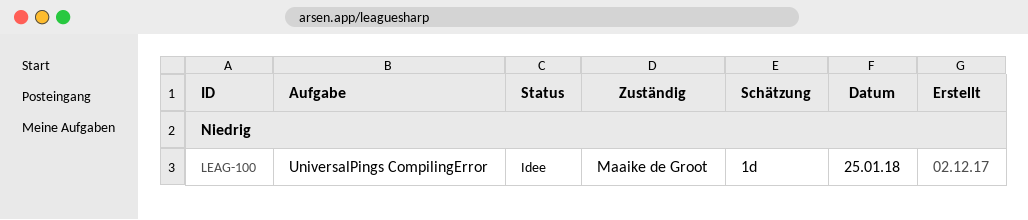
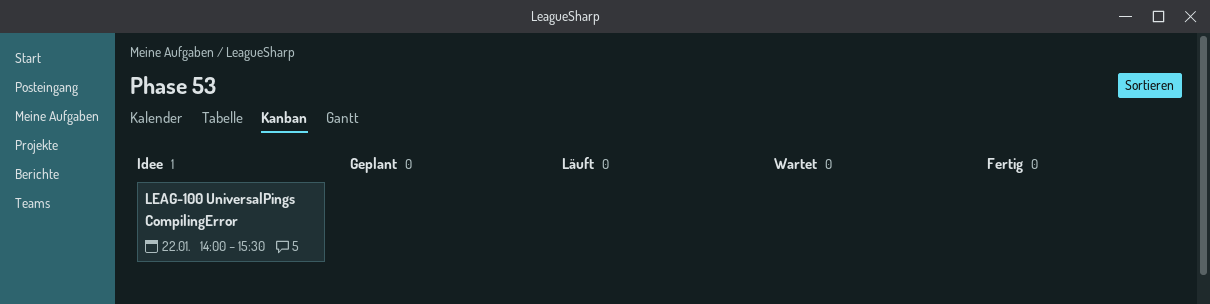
LEAG-100, day: Jan 25 -> Jan 22

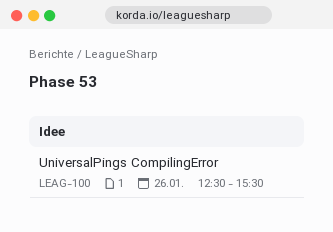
LEAG-100, day: Jan 22 -> Jan 26
LEAG-100, begins: 14:00 -> 12:30

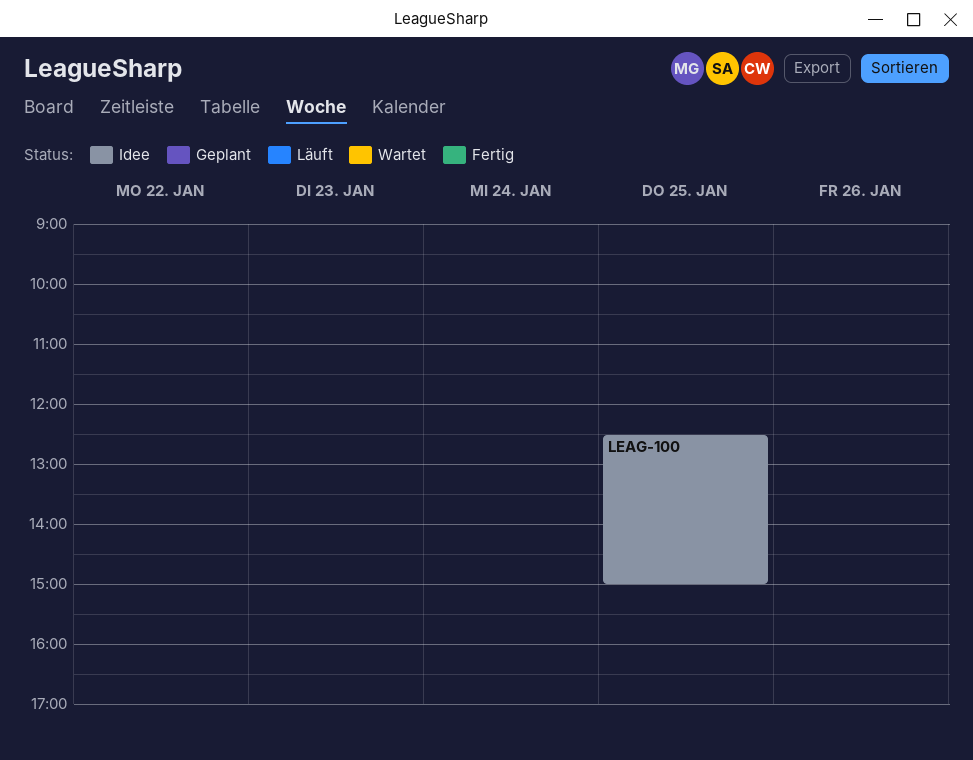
LEAG-100, day: Jan 26 -> Jan 25
LEAG-100, ends: 15:30 -> 15:00

